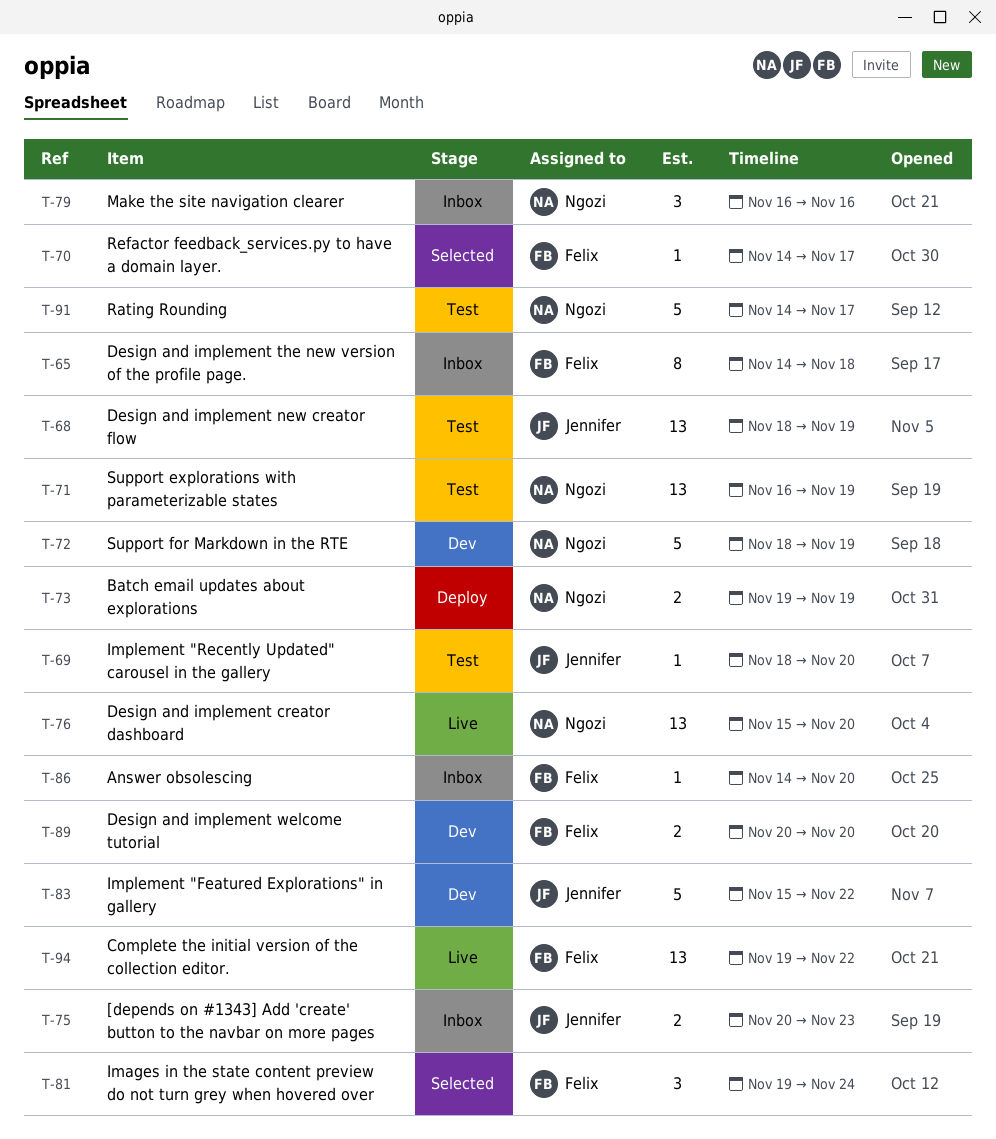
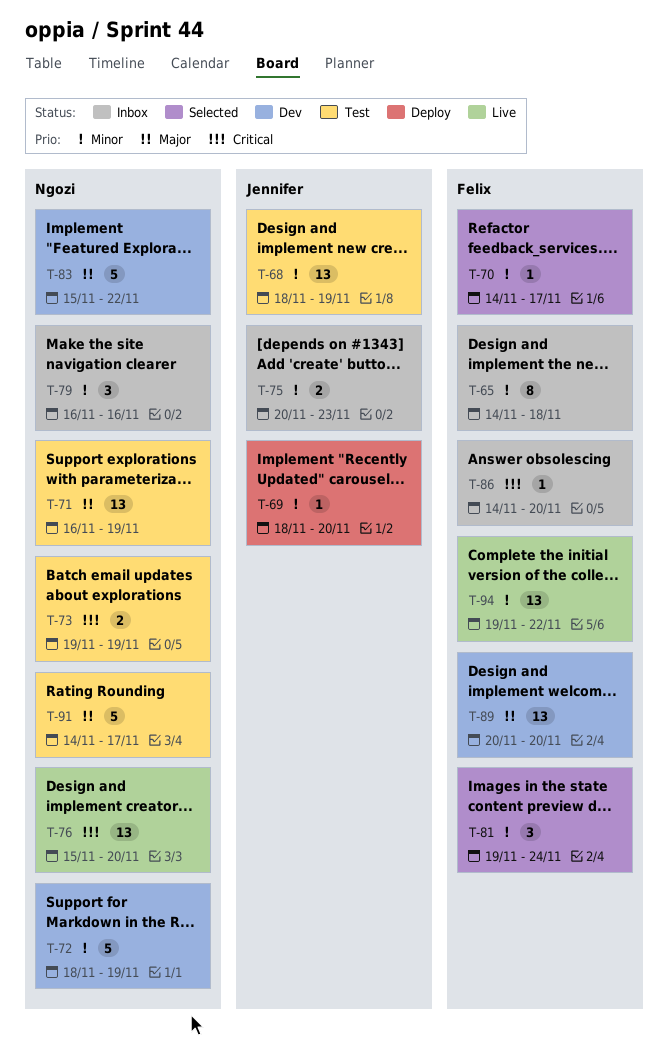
T-69, status: Test -> Deploy
T-73, status: Deploy -> Test
T-83, owner: Jennifer -> Ngozi
T-89, estimate: 2 -> 13

